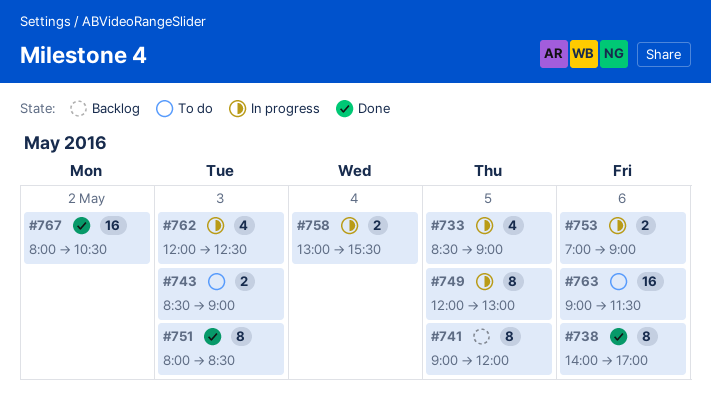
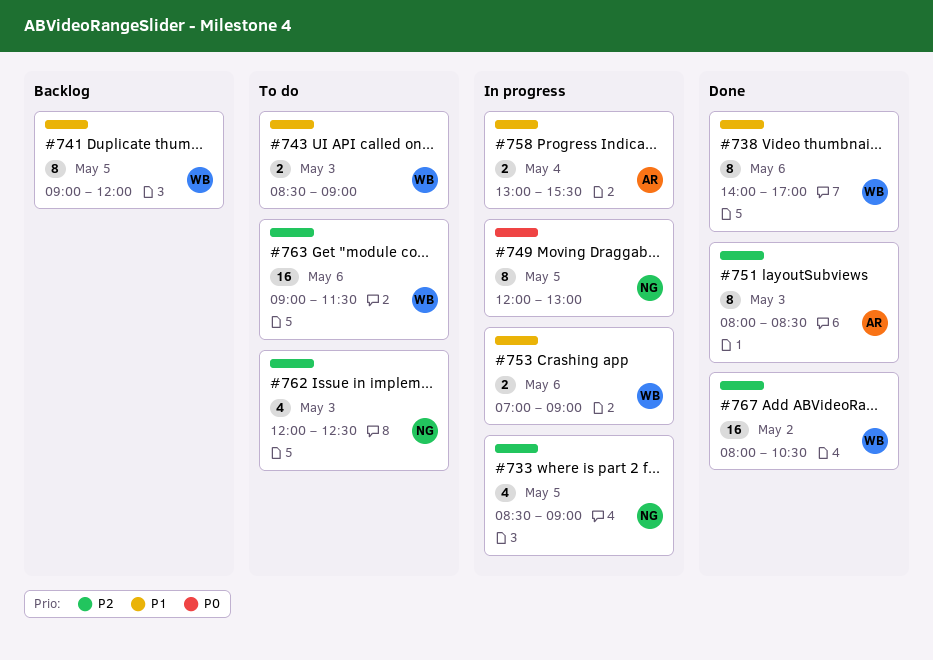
#762, status: In progress -> To do

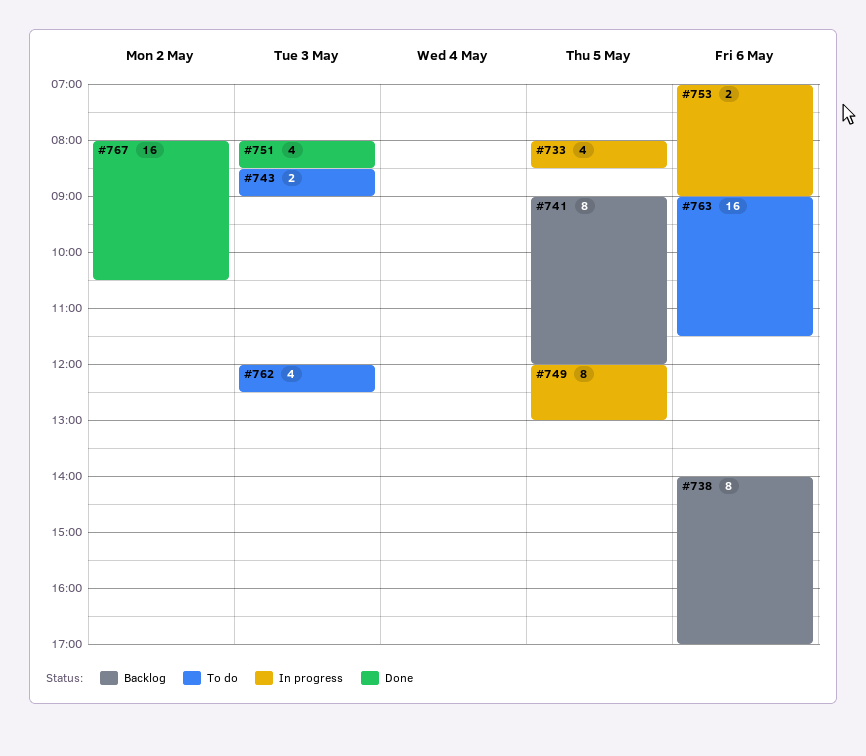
#733, begins: 08:30 -> 08:00
#733, ends: 09:00 -> 08:30
#738, status: Done -> Backlog
#751, estimate: 8 -> 4
#758: present -> none

